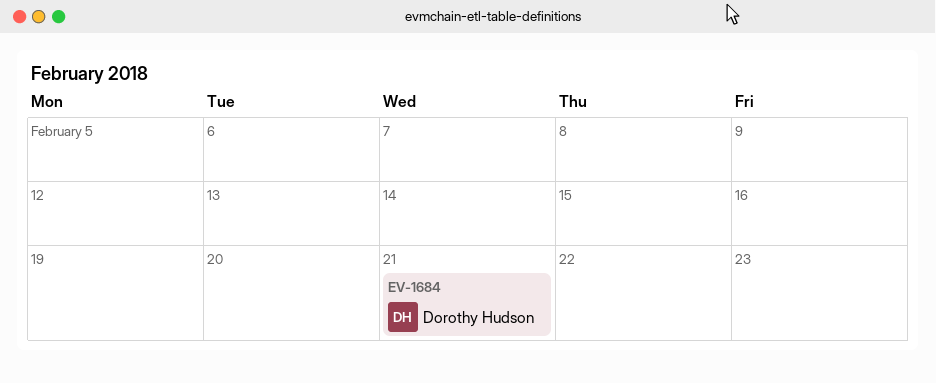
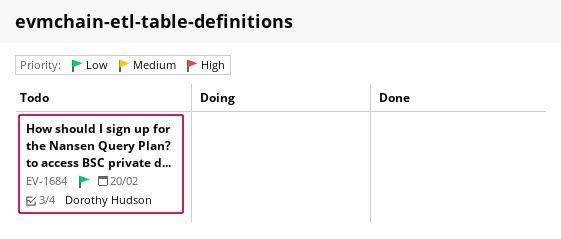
EV-1684, due: Feb 21 -> Feb 20

